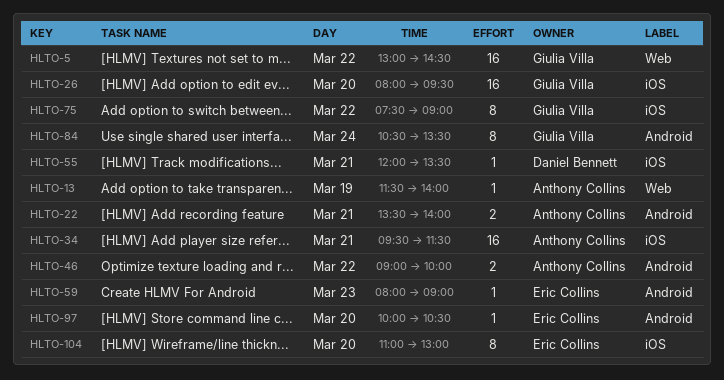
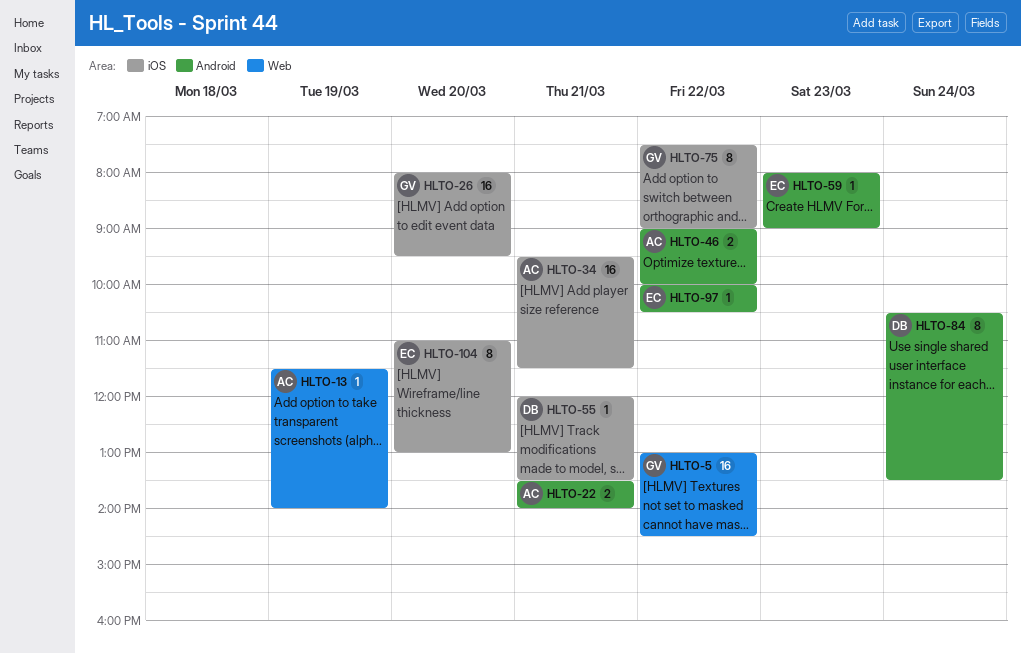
HLTO-84, owner: Giulia Villa -> Daniel Bennett
HLTO-97, day: Mar 20 -> Mar 22

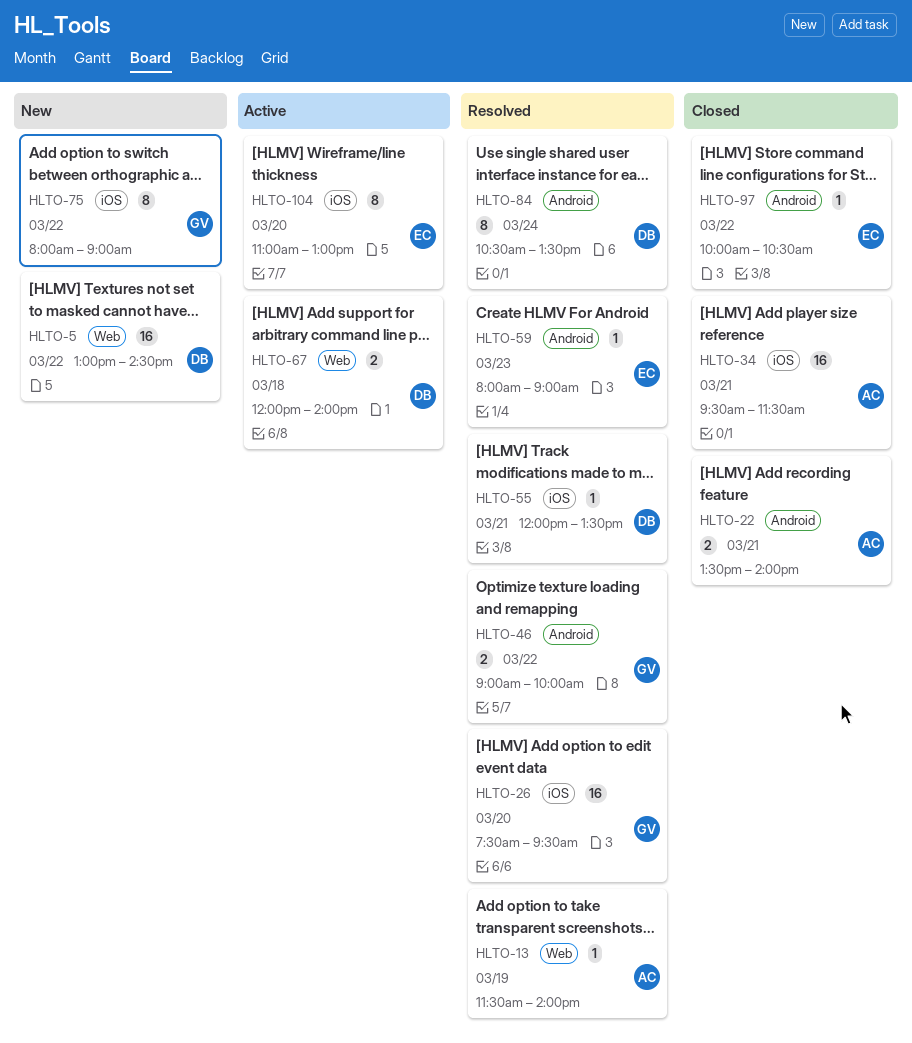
HLTO-5, owner: GV -> DB
HLTO-26, begins: 08:00 -> 07:30
HLTO-46, owner: AC -> GV
HLTO-67: none -> present
HLTO-75, begins: 07:30 -> 08:00

